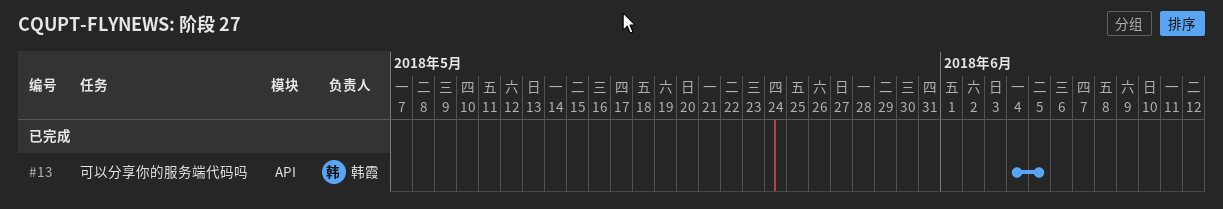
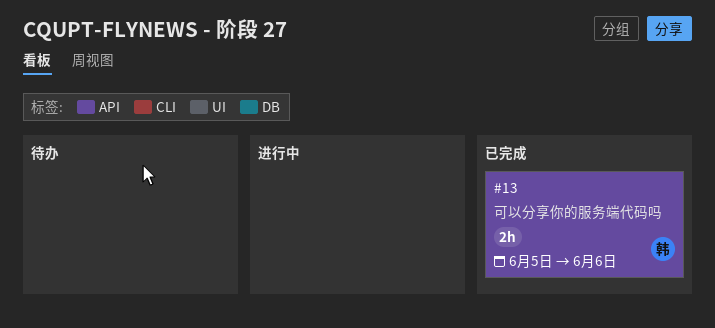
#13, start: Jun 4 -> Jun 5
#13, due: Jun 5 -> Jun 6

